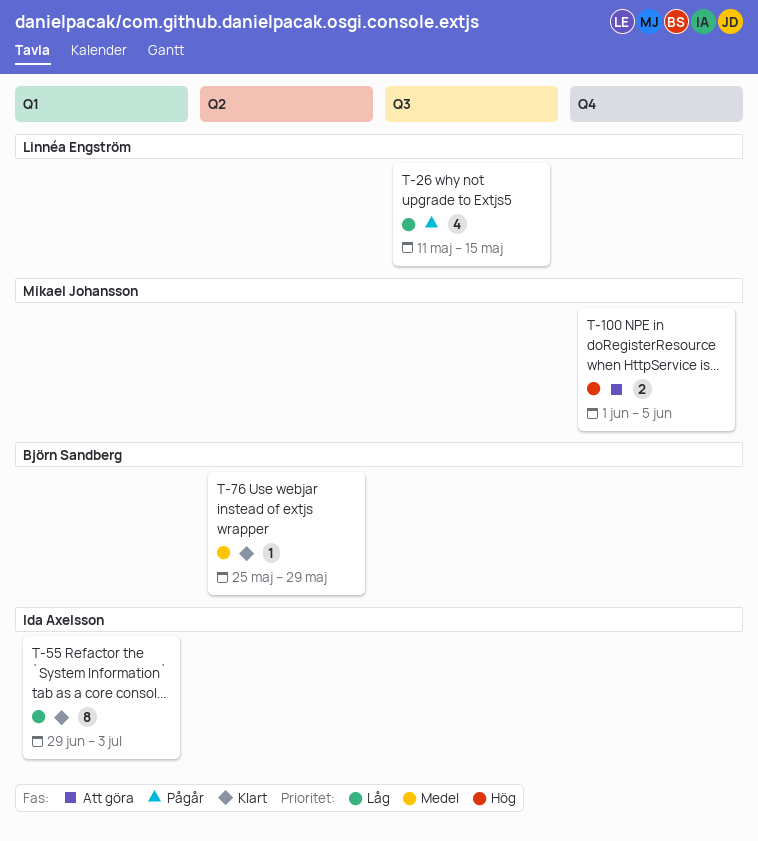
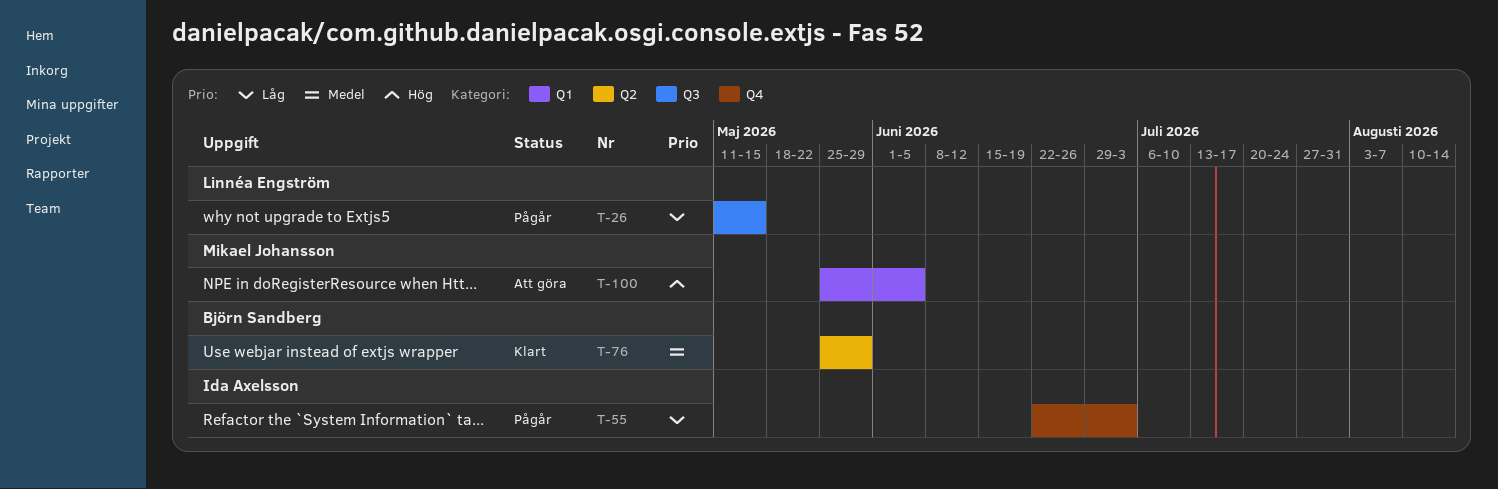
T-55, status: Klart -> Pågår
T-55, label: Q1 -> Q4
T-55, start: Jun 29 -> Jun 22
T-100, label: Q4 -> Q1
T-100, start: Jun 1 -> May 25

